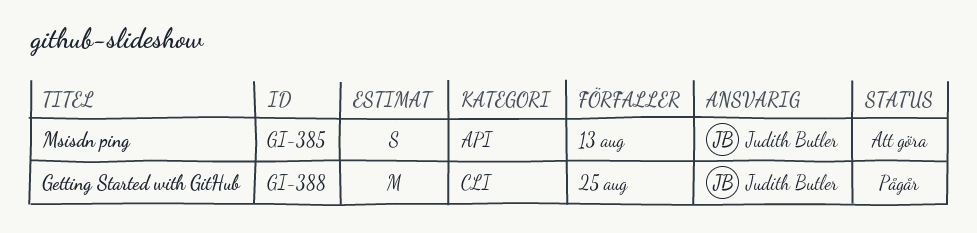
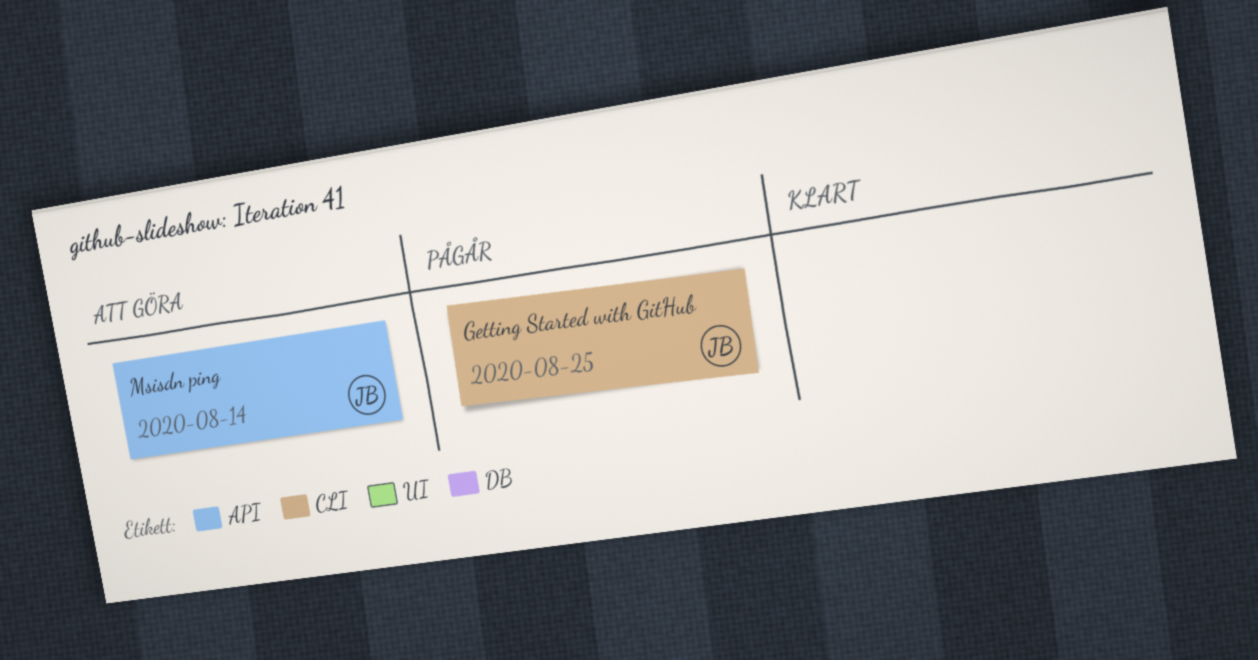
Msisdn ping, due: Aug 13 -> Aug 14

